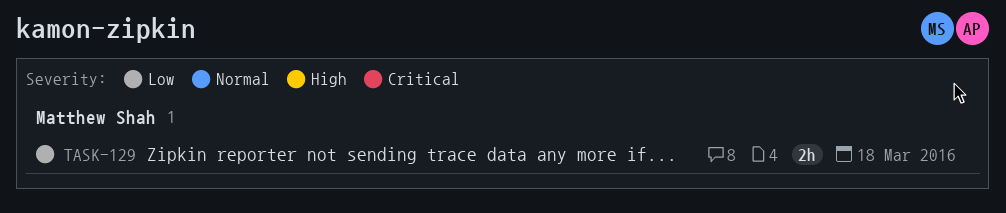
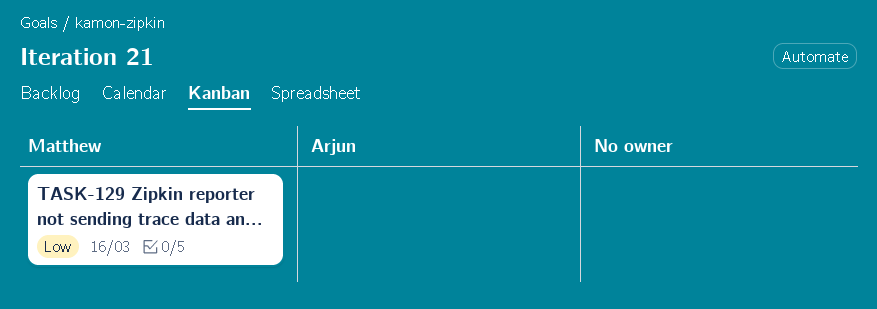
TASK-129, due: Mar 18 -> Mar 16

